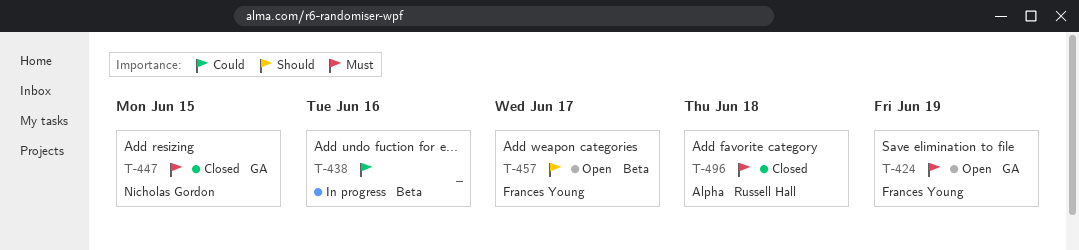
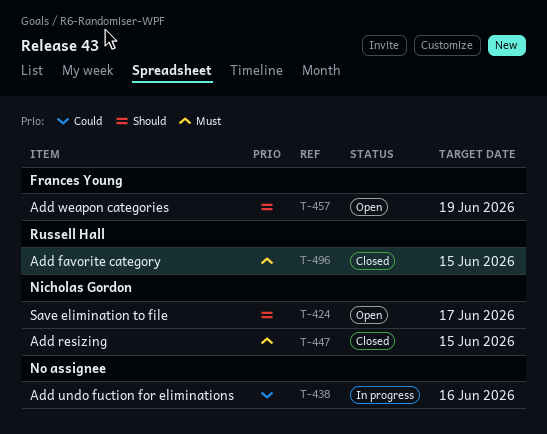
T-424, owner: Frances Young -> Nicholas Gordon
T-424, priority: Must -> Should
T-424, due: Jun 19 -> Jun 17
T-457, due: Jun 17 -> Jun 19
T-496, due: Jun 18 -> Jun 15

